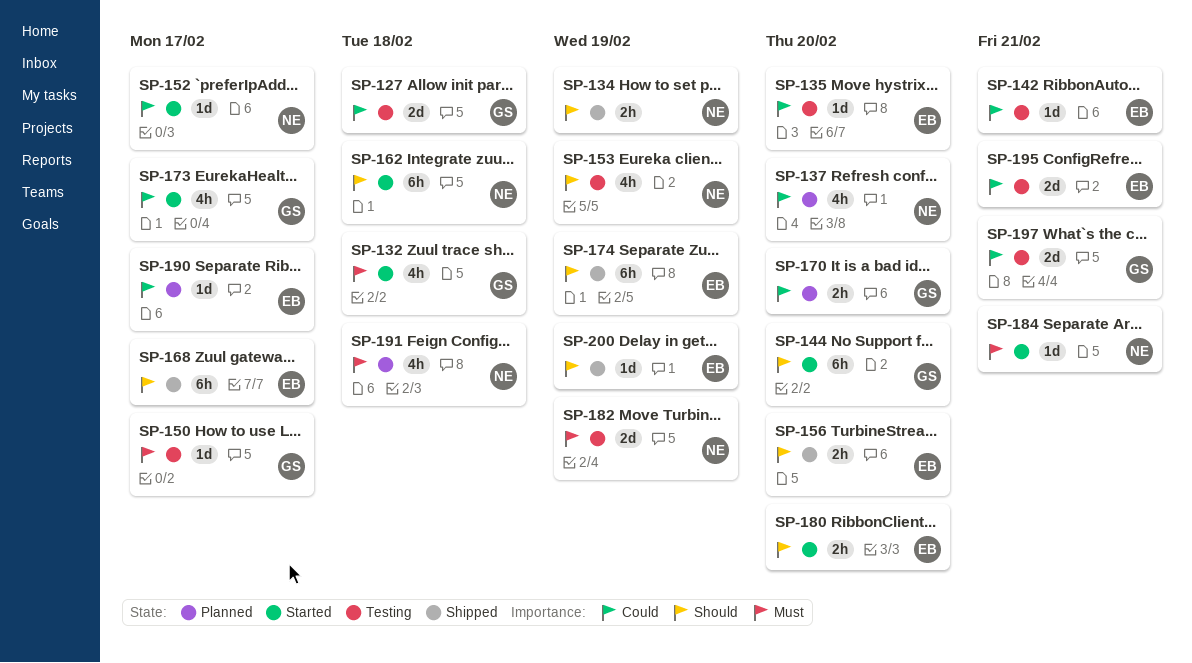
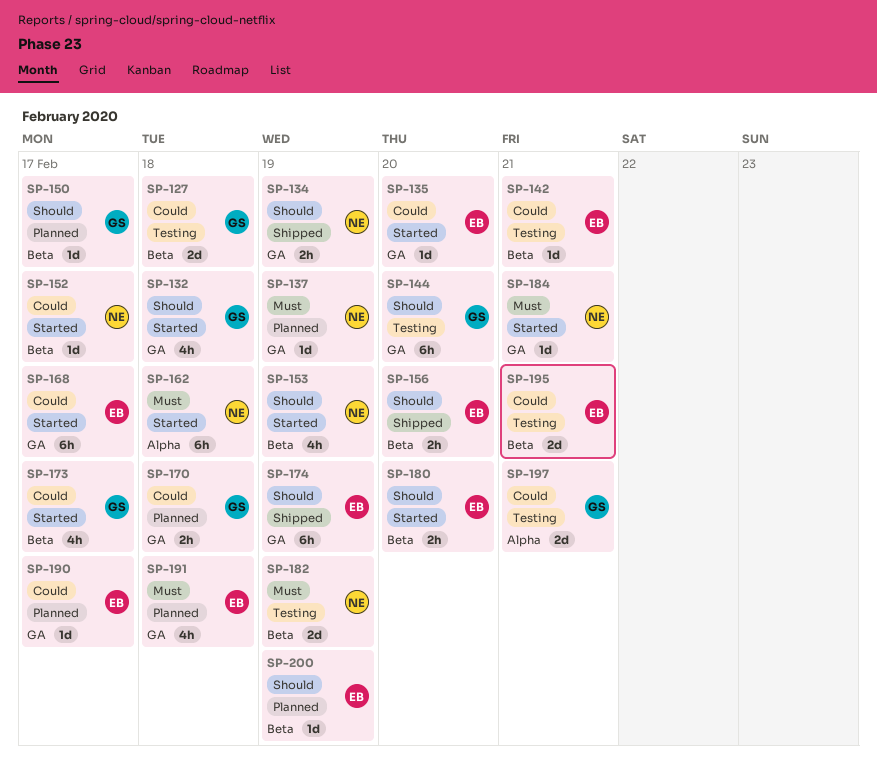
SP-132, priority: Must -> Should
SP-135, status: Testing -> Started
SP-137, priority: Could -> Must
SP-137, estimate: 4h -> 1d
SP-137, due: Feb 20 -> Feb 19
SP-144, status: Started -> Testing
SP-150, status: Testing -> Planned
SP-150, priority: Must -> Should
SP-153, status: Testing -> Started
SP-162, priority: Should -> Must
SP-168, status: Shipped -> Started
SP-168, priority: Should -> Could
SP-170, due: Feb 20 -> Feb 18
SP-191, owner: NE -> EB
SP-200, status: Shipped -> Planned

